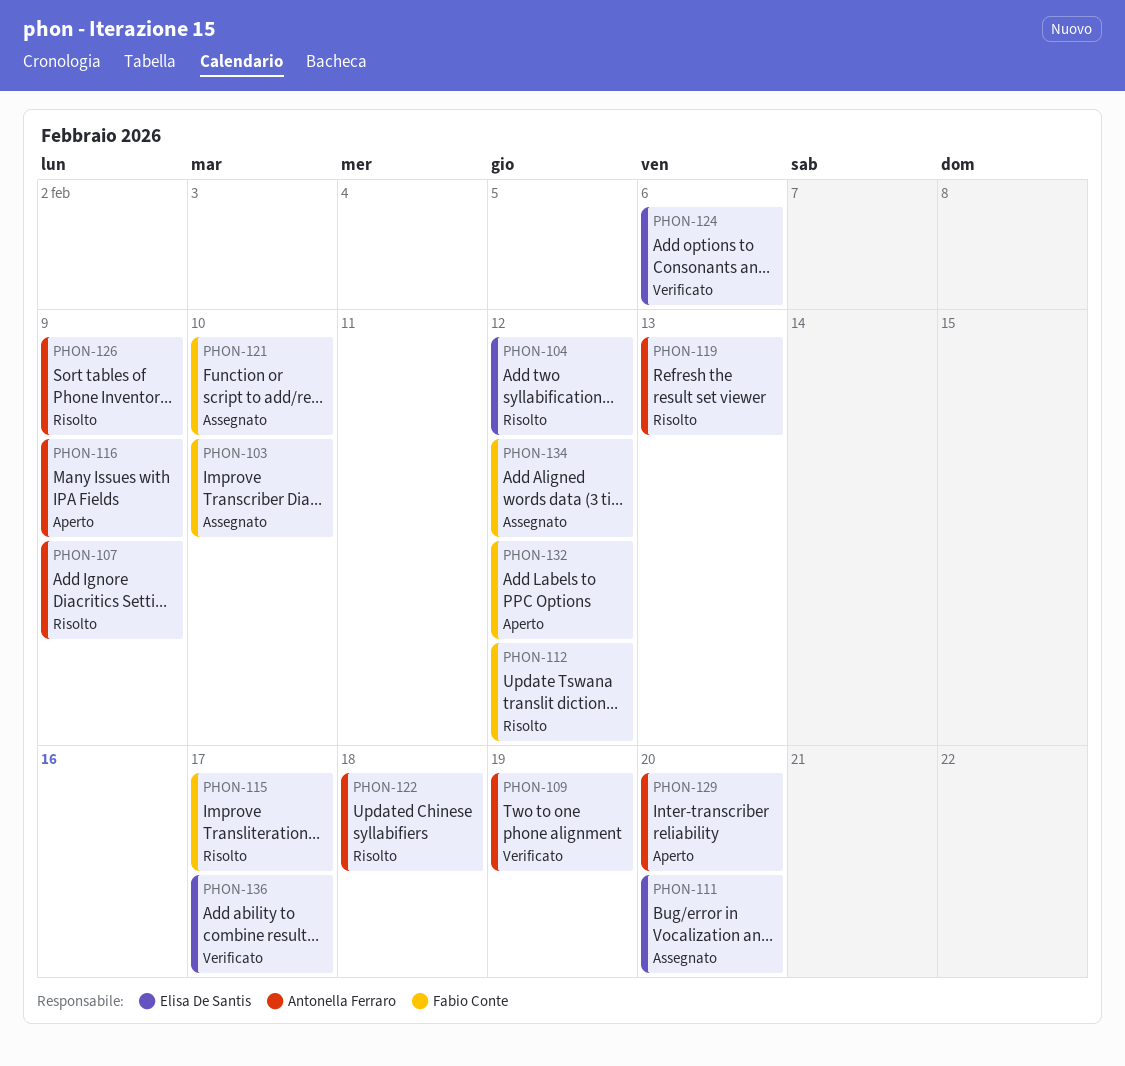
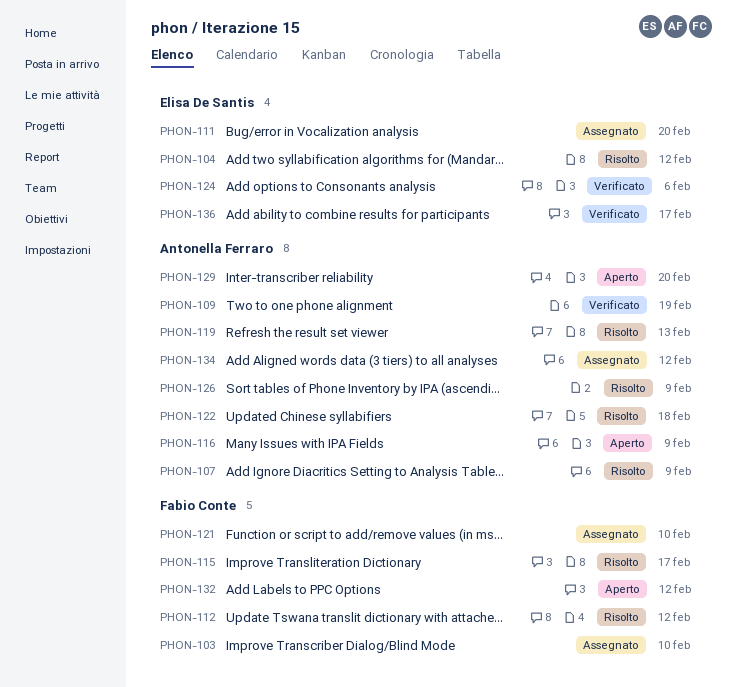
PHON-134, owner: Fabio Conte -> Antonella Ferraro

